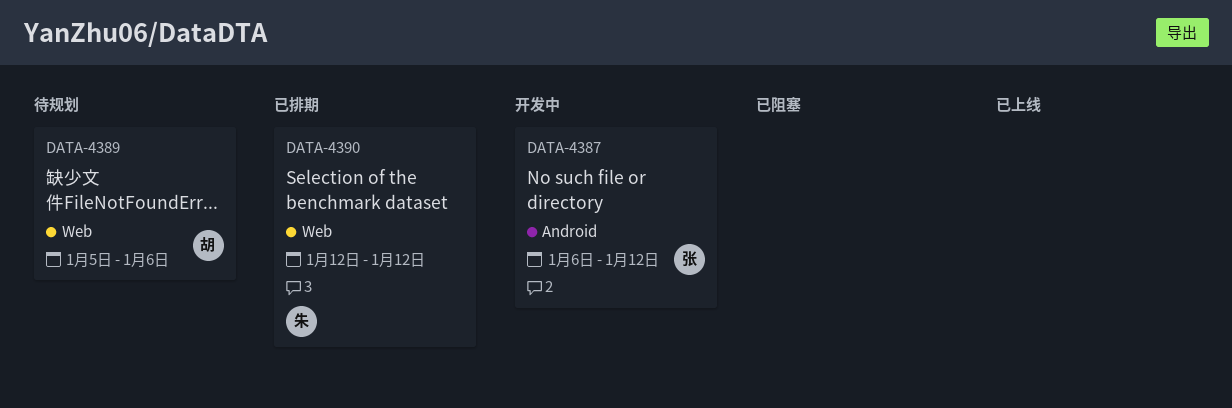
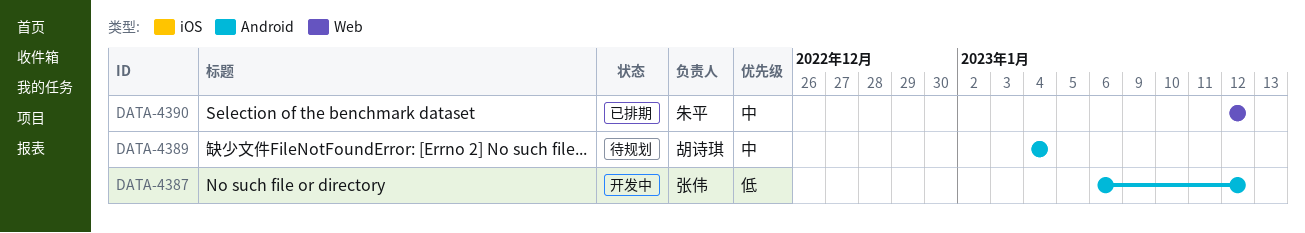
DATA-4389, label: Web -> Android
DATA-4389, start: Jan 5 -> Jan 4
DATA-4389, due: Jan 6 -> Jan 4

